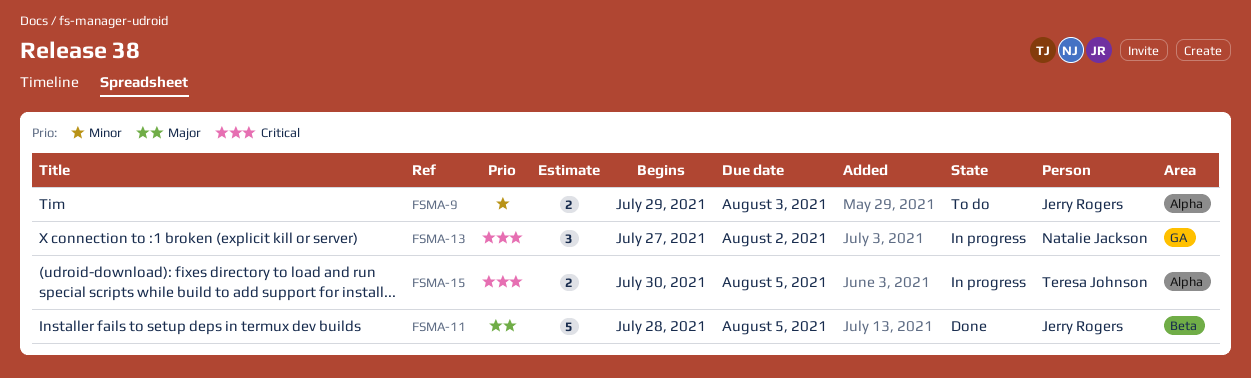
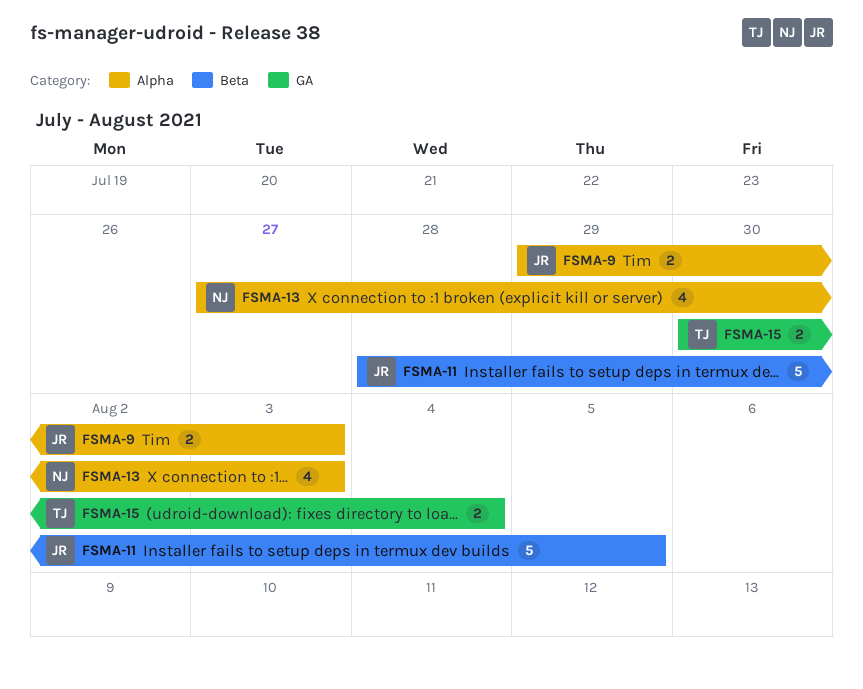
FSMA-13, label: GA -> Alpha
FSMA-13, estimate: 3 -> 4
FSMA-13, due: Aug 2 -> Aug 3
FSMA-15, label: Alpha -> GA
FSMA-15, due: Aug 5 -> Aug 4

